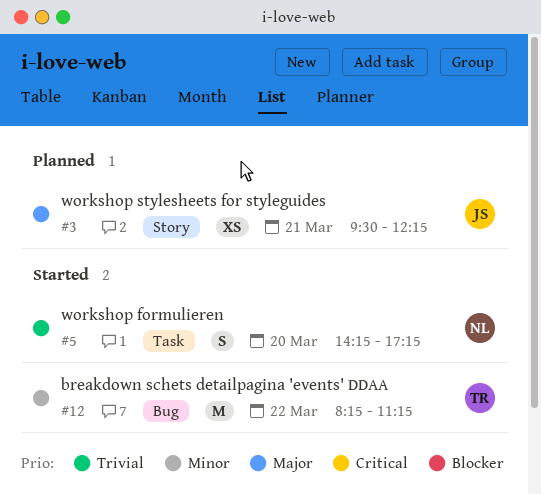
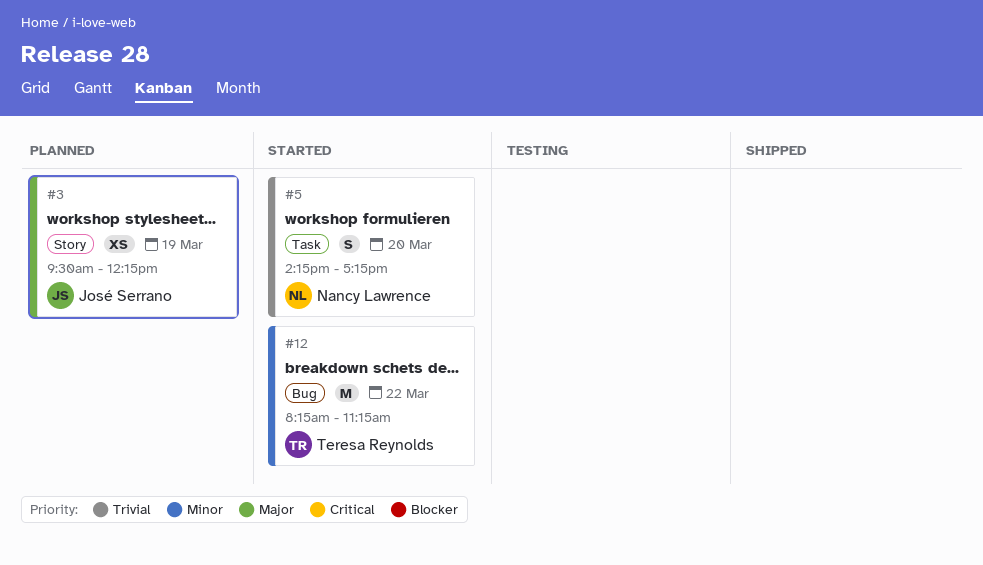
#3, day: Mar 21 -> Mar 19

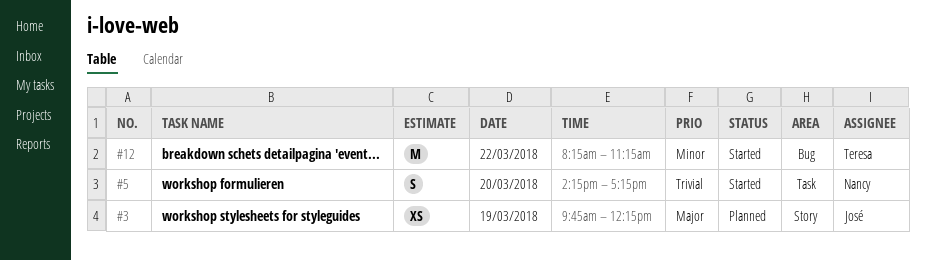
#3, begins: 09:30 -> 09:45

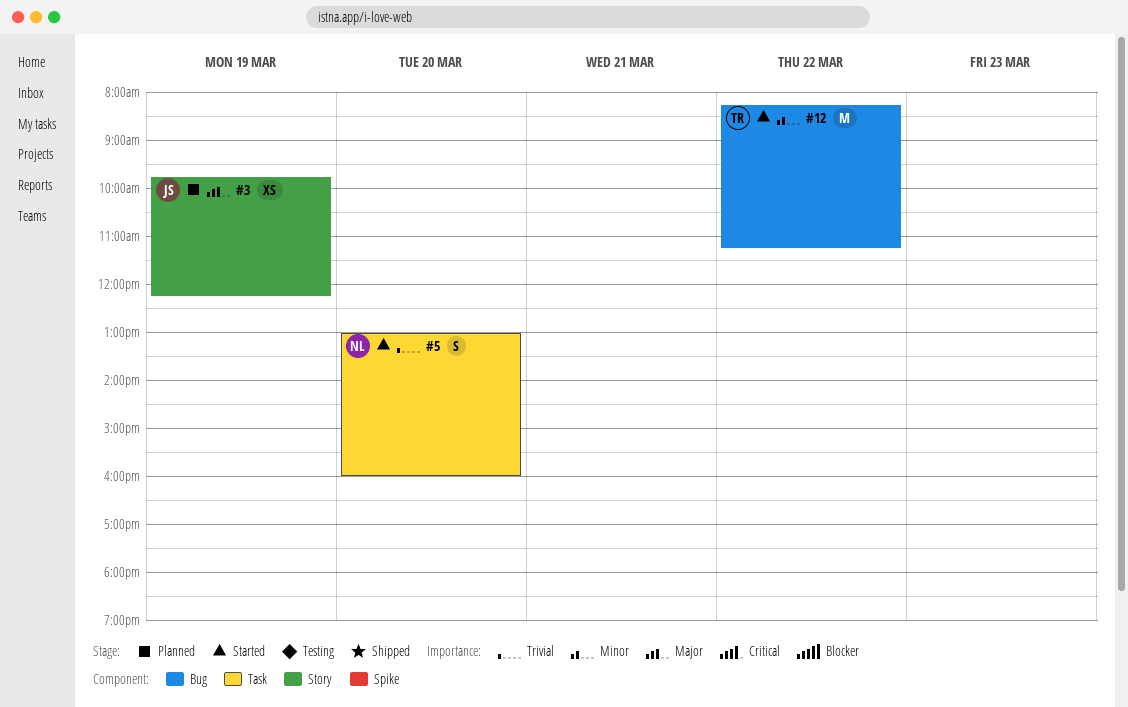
#5, begins: 14:15 -> 13:00
#5, ends: 17:15 -> 16:00

